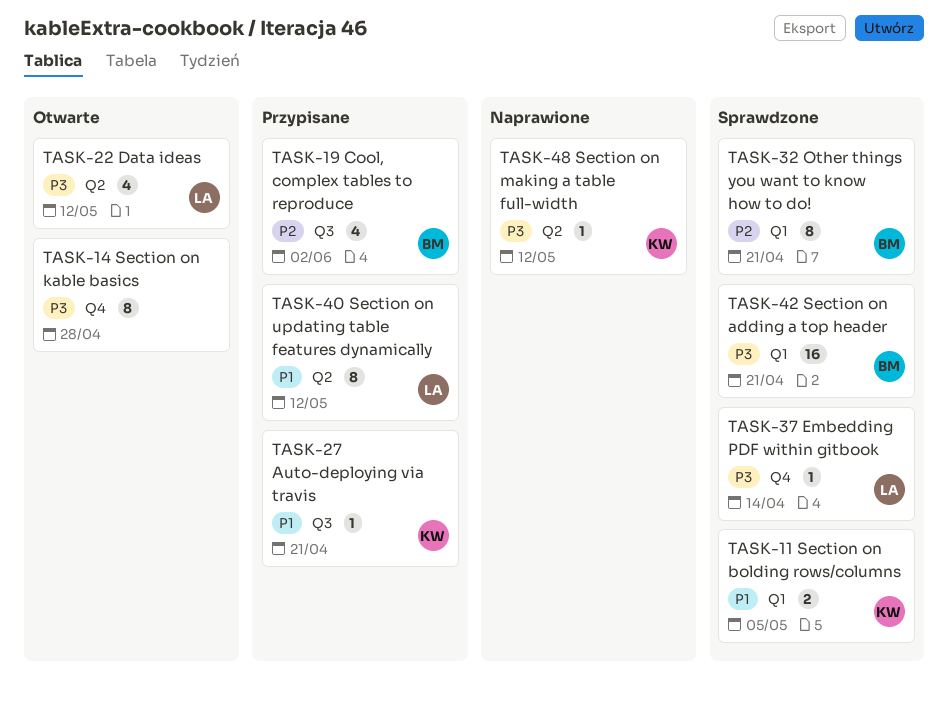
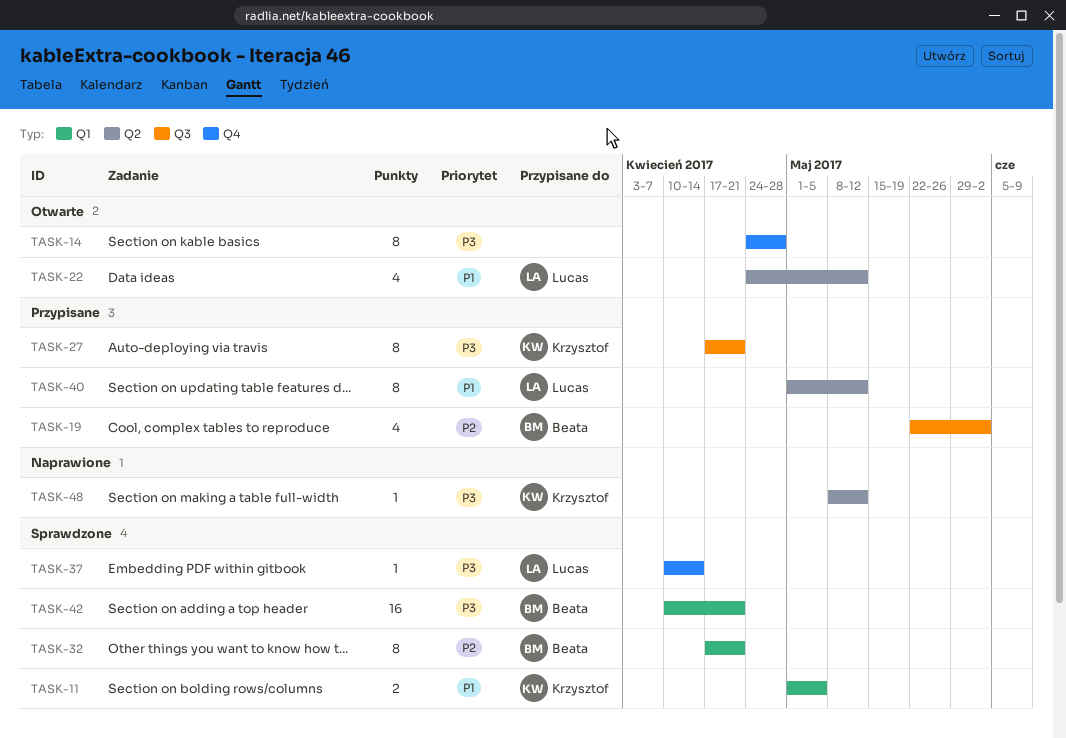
TASK-22, priority: P3 -> P1
TASK-27, priority: P1 -> P3
TASK-27, estimate: 1 -> 8

